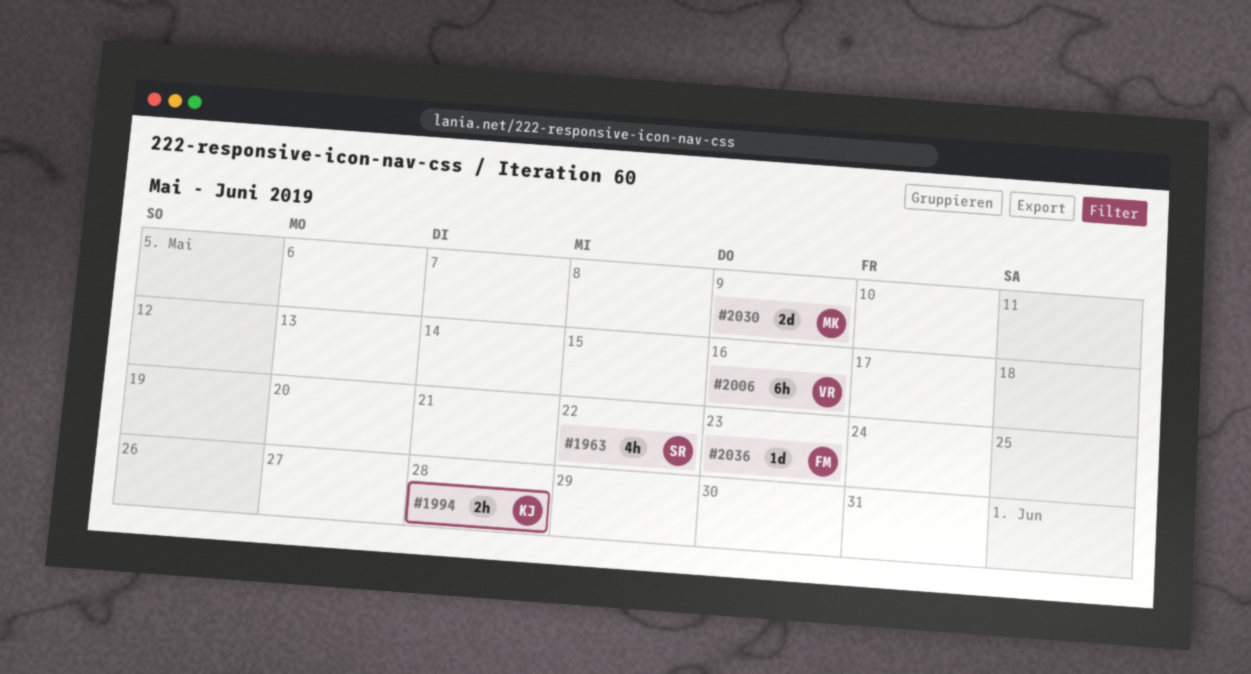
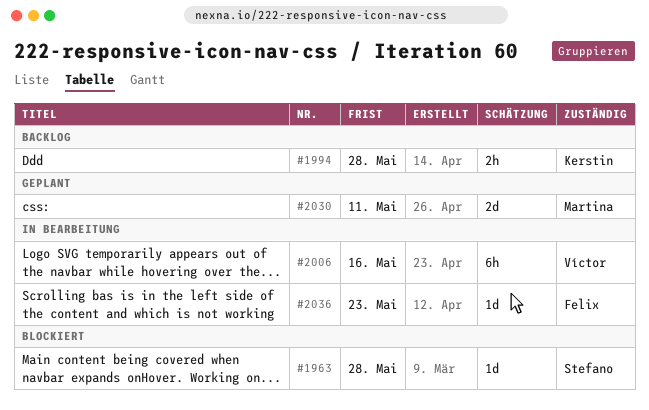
#1963, estimate: 4h -> 1d
#1963, due: May 22 -> May 28
#2030, due: May 9 -> May 11

